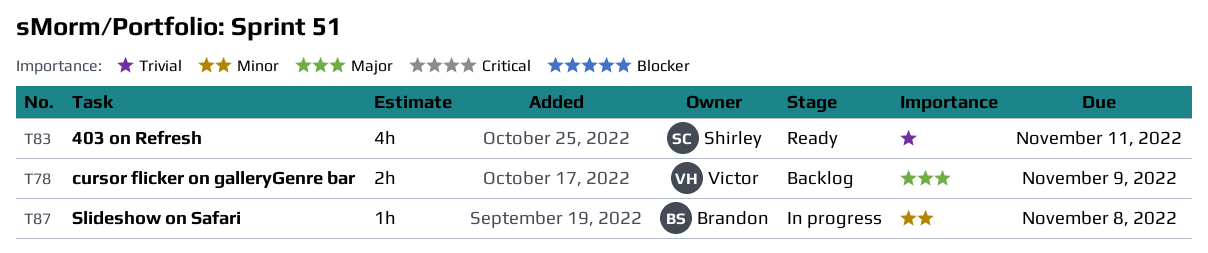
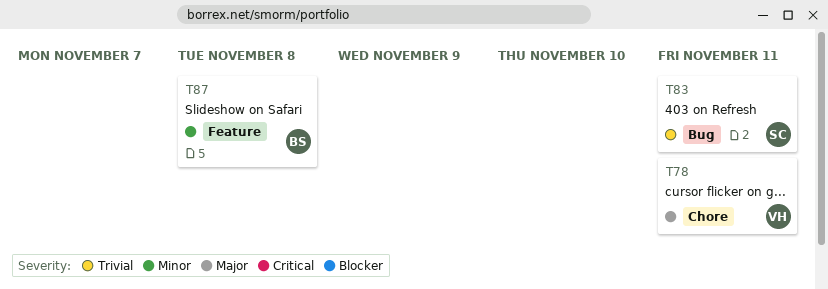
T78, due: Nov 9 -> Nov 11

